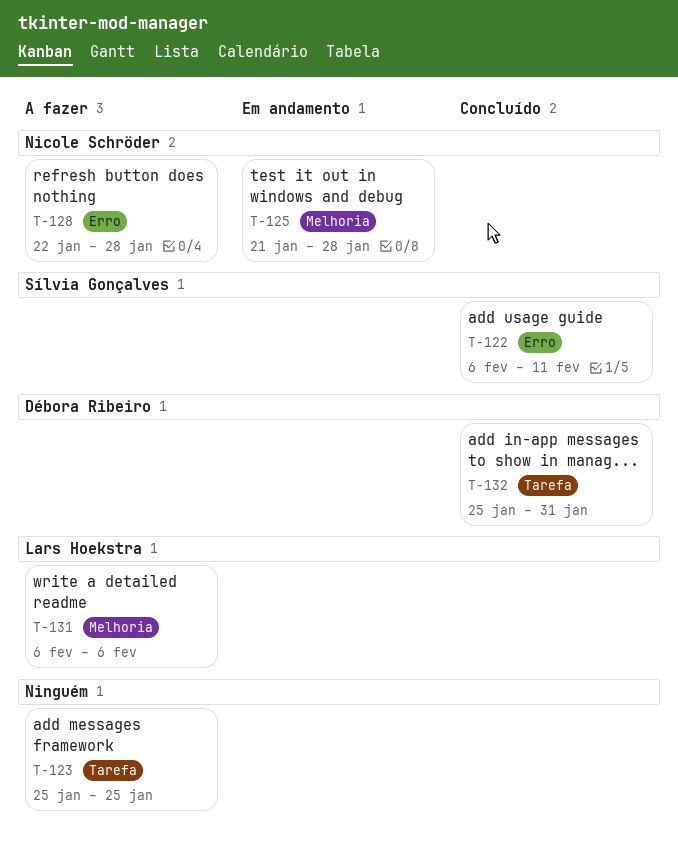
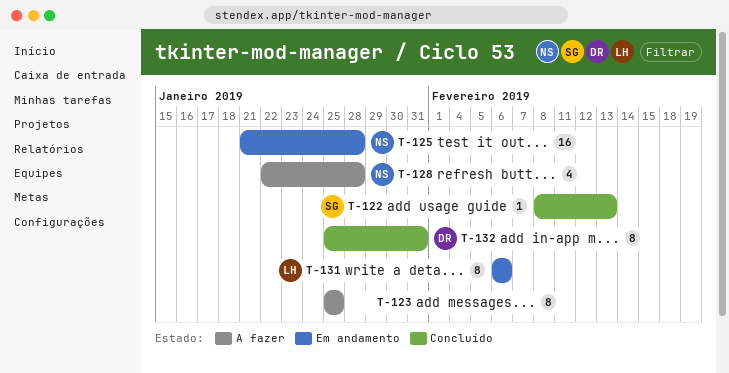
T-122, start: Feb 6 -> Feb 8
T-122, due: Feb 11 -> Feb 13
T-131, status: A fazer -> Em andamento

